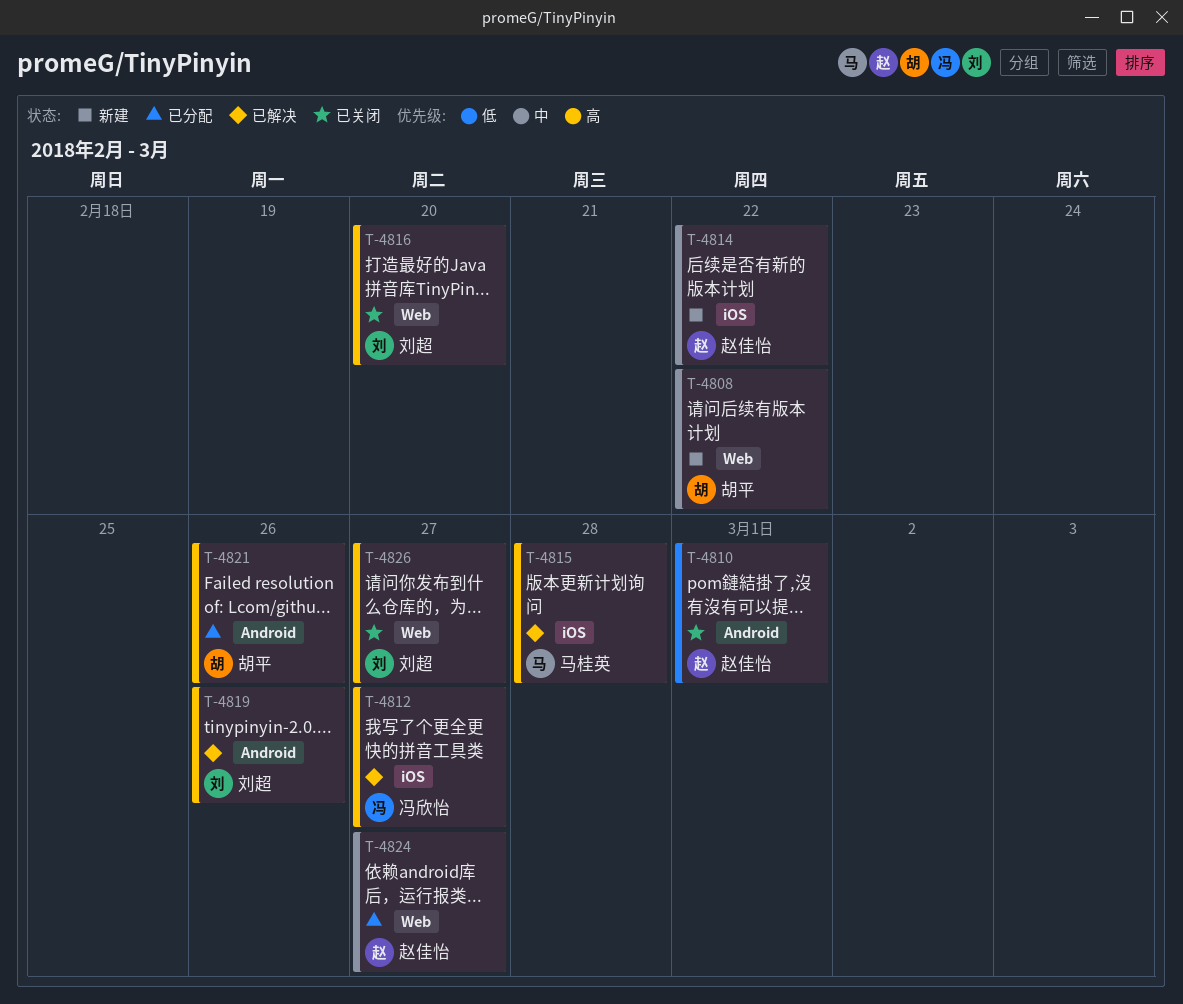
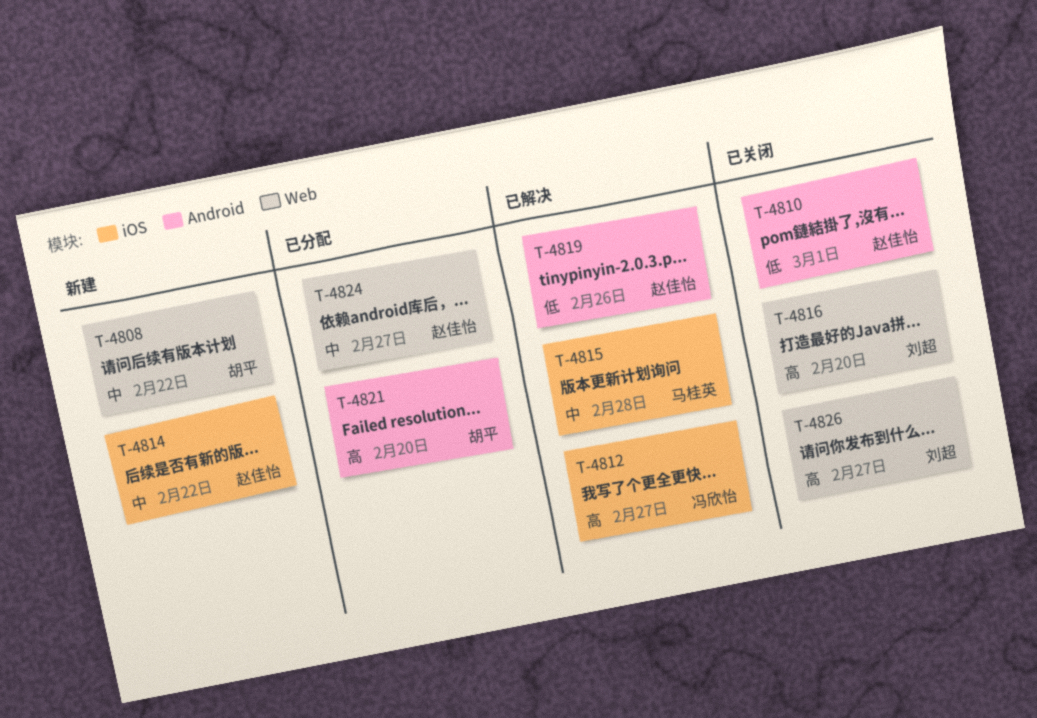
T-4815, priority: 高 -> 中
T-4819, owner: 刘超 -> 赵佳怡
T-4819, priority: 高 -> 低
T-4821, due: Feb 26 -> Feb 20

